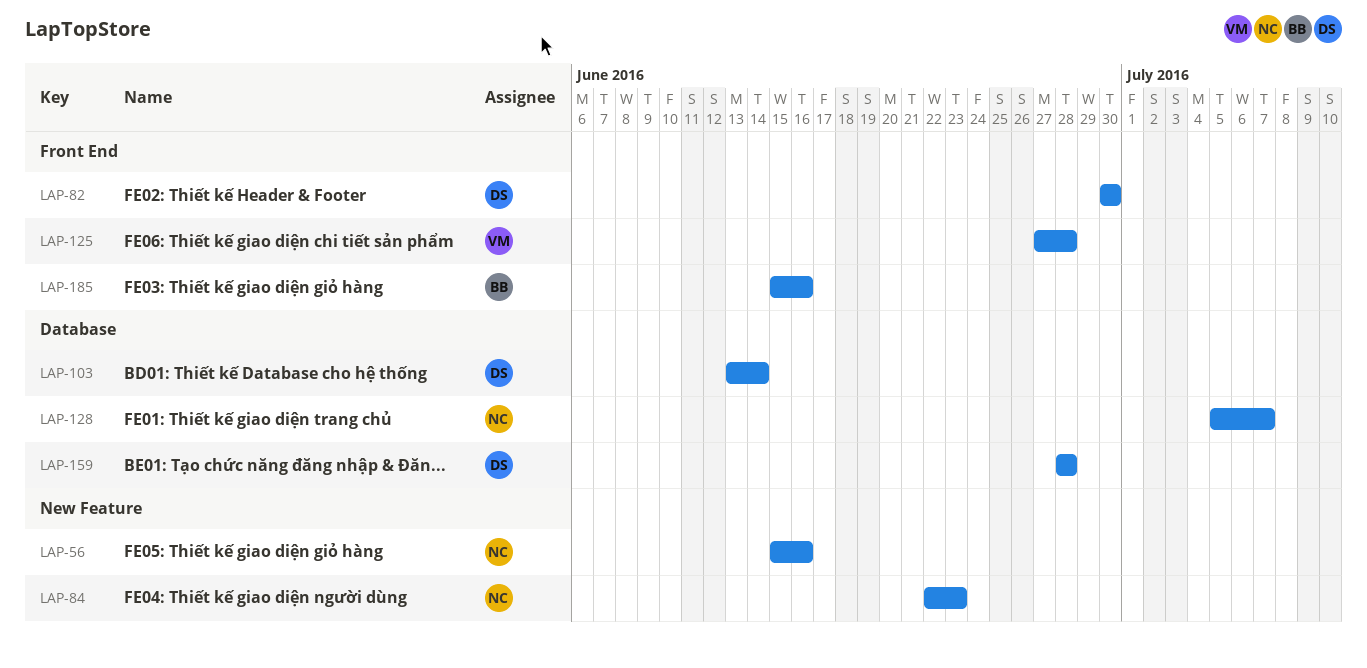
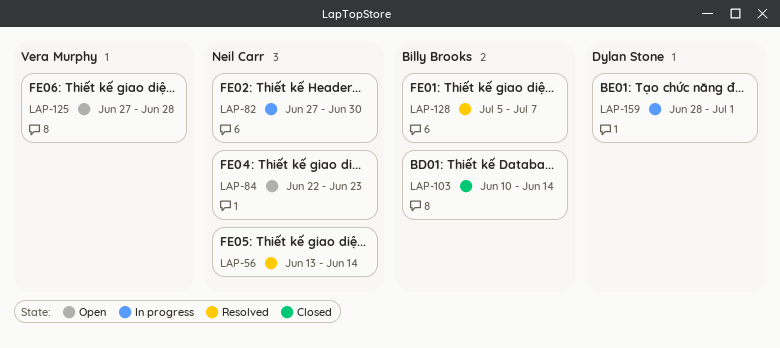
LAP-56, start: Jun 15 -> Jun 13
LAP-56, due: Jun 16 -> Jun 14
LAP-82, owner: Dylan Stone -> Neil Carr
LAP-82, start: Jun 30 -> Jun 27
LAP-103, owner: Dylan Stone -> Billy Brooks
LAP-103, start: Jun 13 -> Jun 10
LAP-128, owner: Neil Carr -> Billy Brooks
LAP-159, due: Jun 28 -> Jul 1
LAP-185: present -> none

